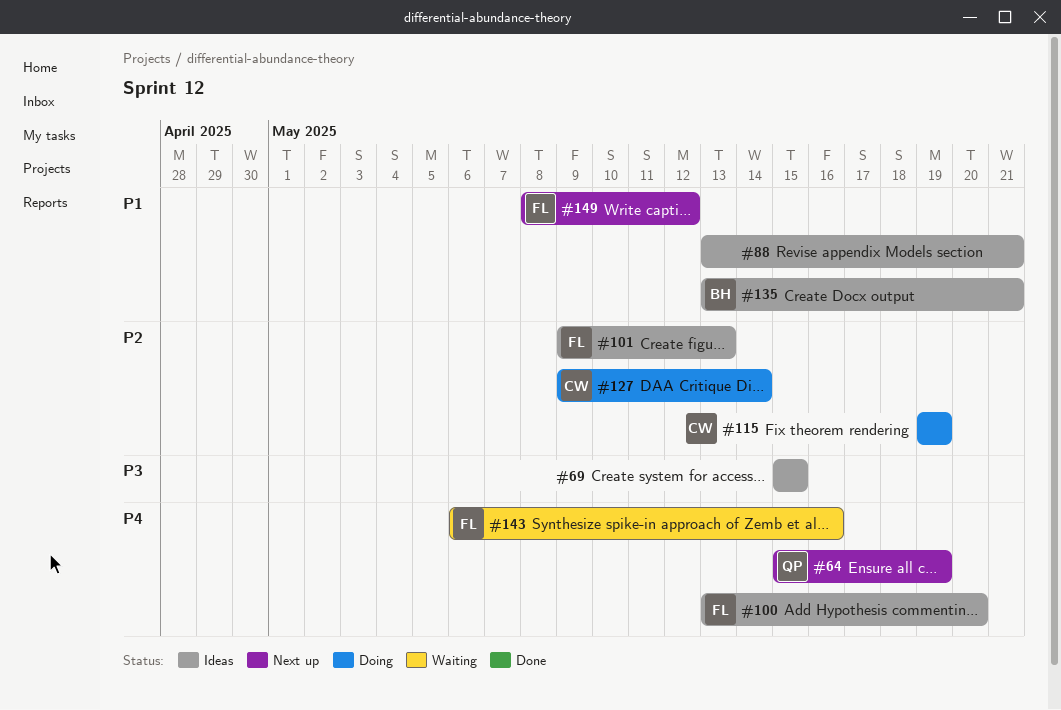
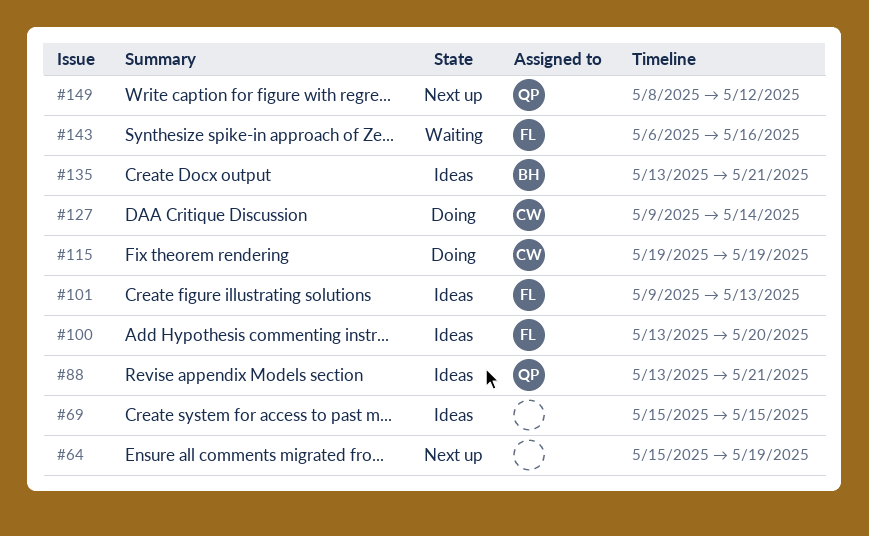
#64, owner: QP -> none
#88, owner: none -> QP
#149, owner: FL -> QP

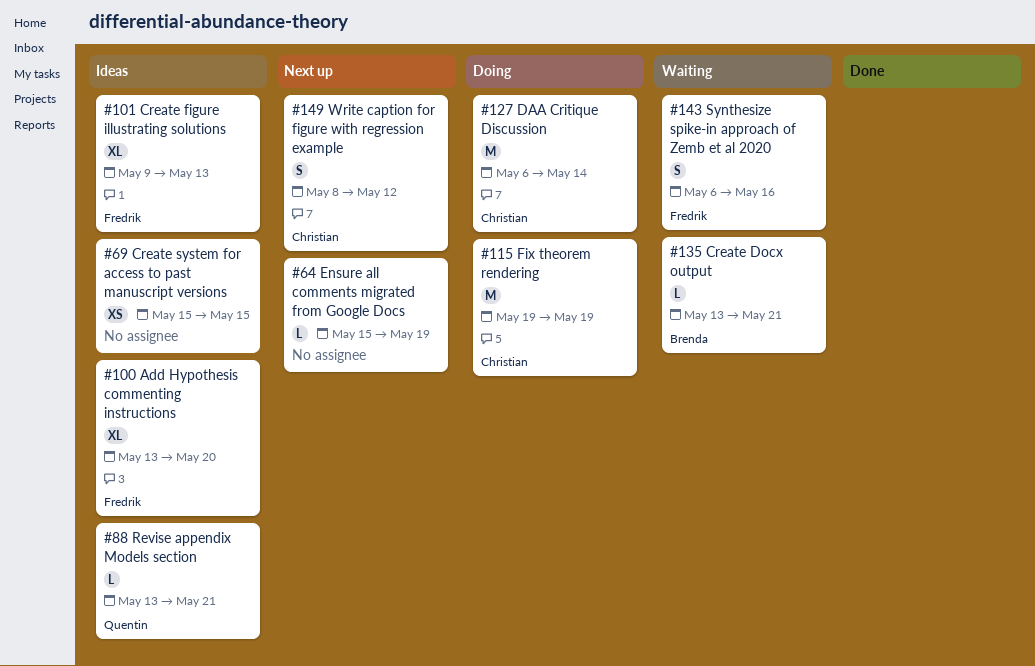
#127, start: May 9 -> May 6
#135, status: Ideas -> Waiting
#149, owner: Quentin -> Christian

